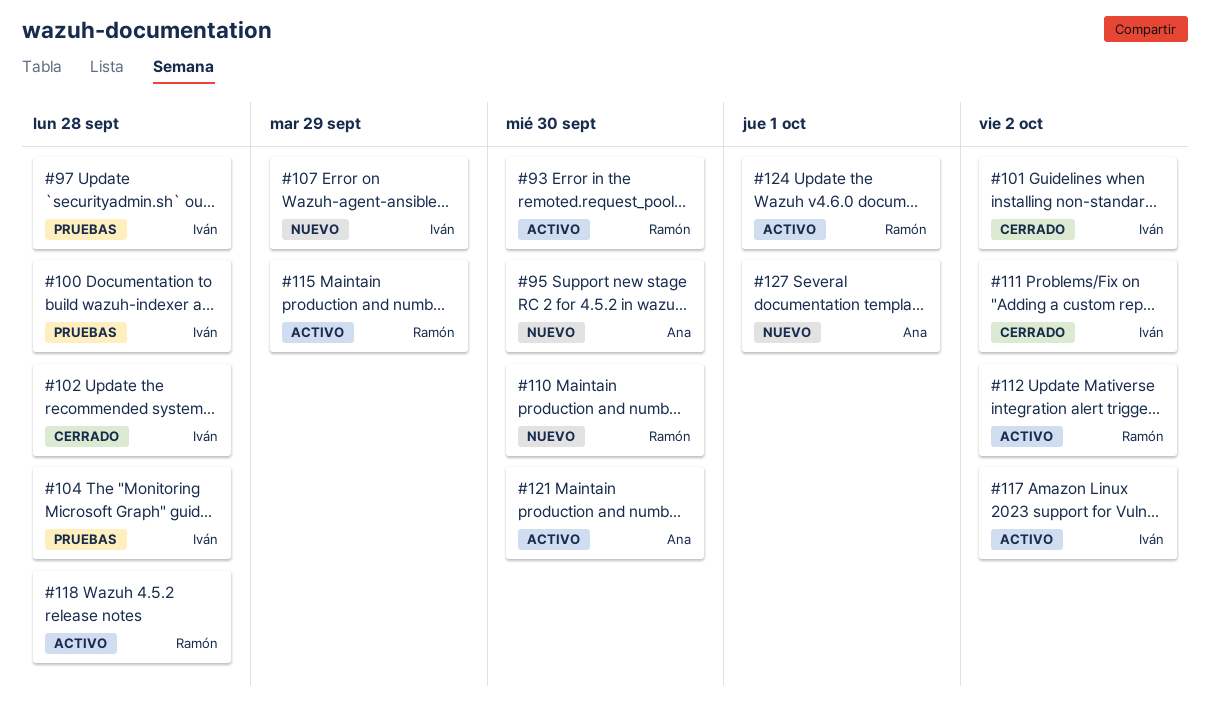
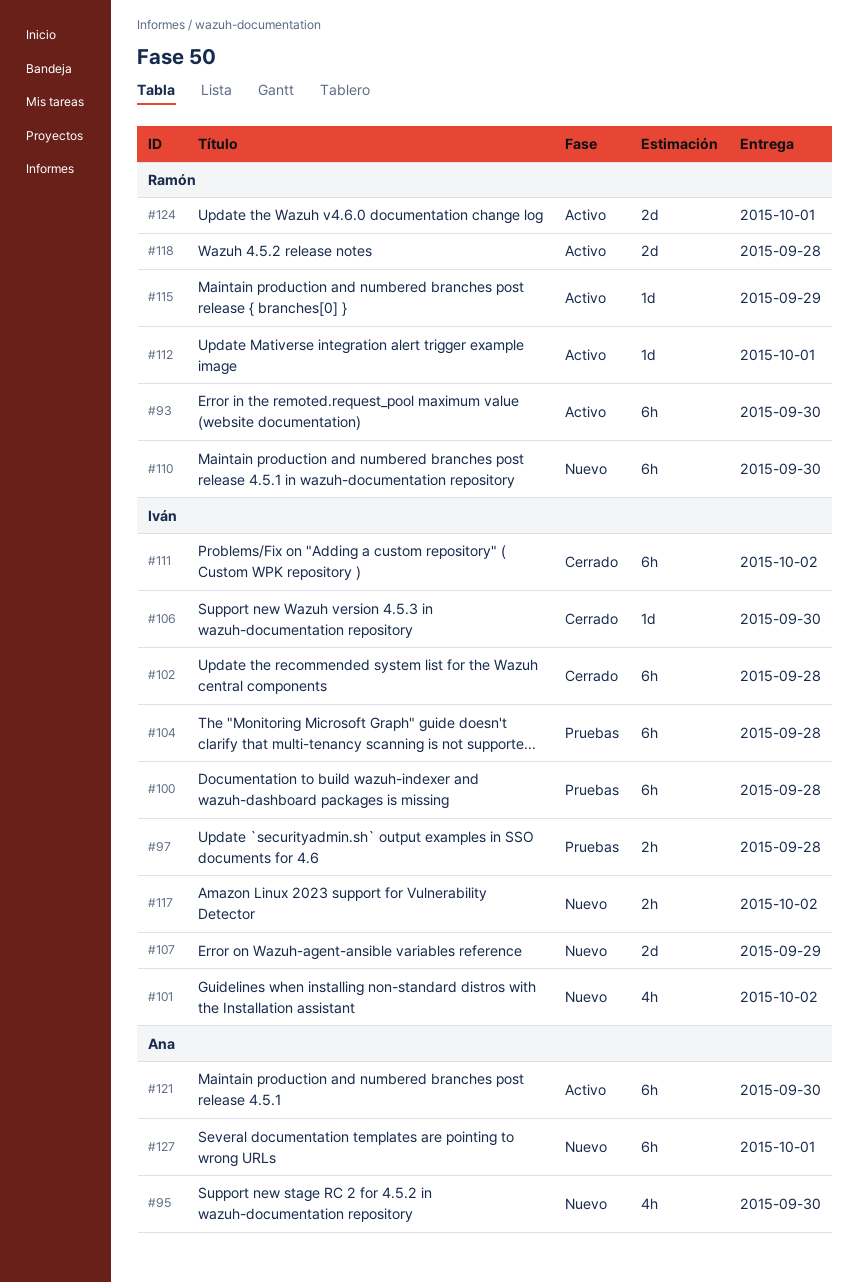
#101, status: Cerrado -> Nuevo
#106: none -> present
#112, due: Oct 2 -> Oct 1
#117, status: Activo -> Nuevo

